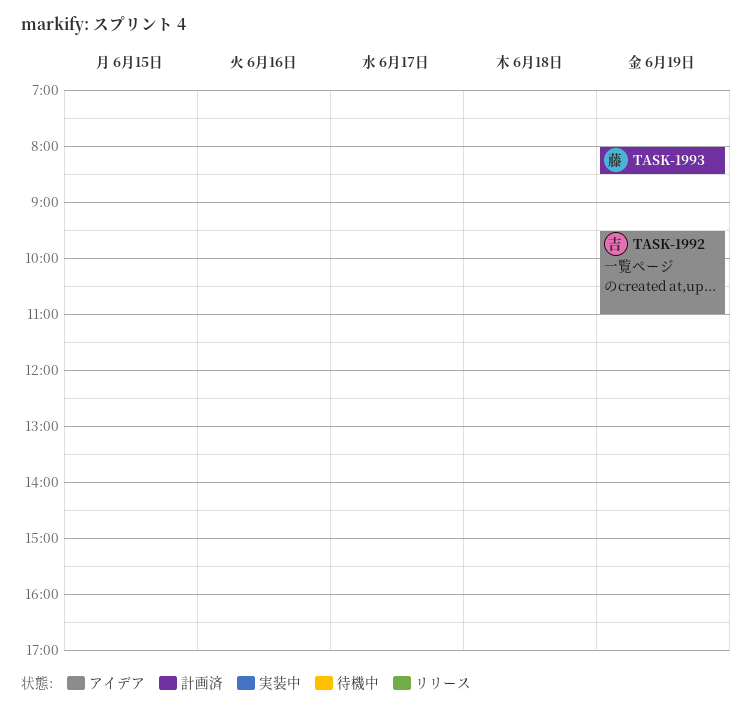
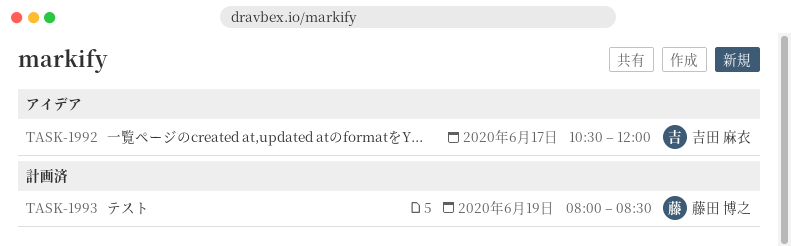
TASK-1992, day: Jun 19 -> Jun 17
TASK-1992, begins: 09:30 -> 10:30
TASK-1992, ends: 11:00 -> 12:00

